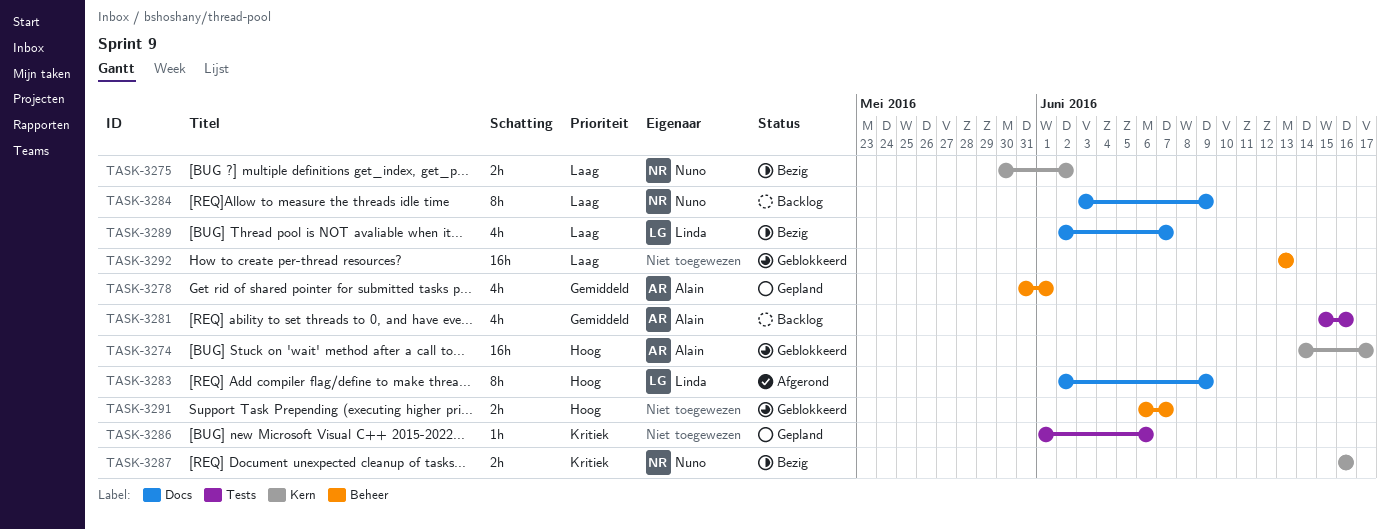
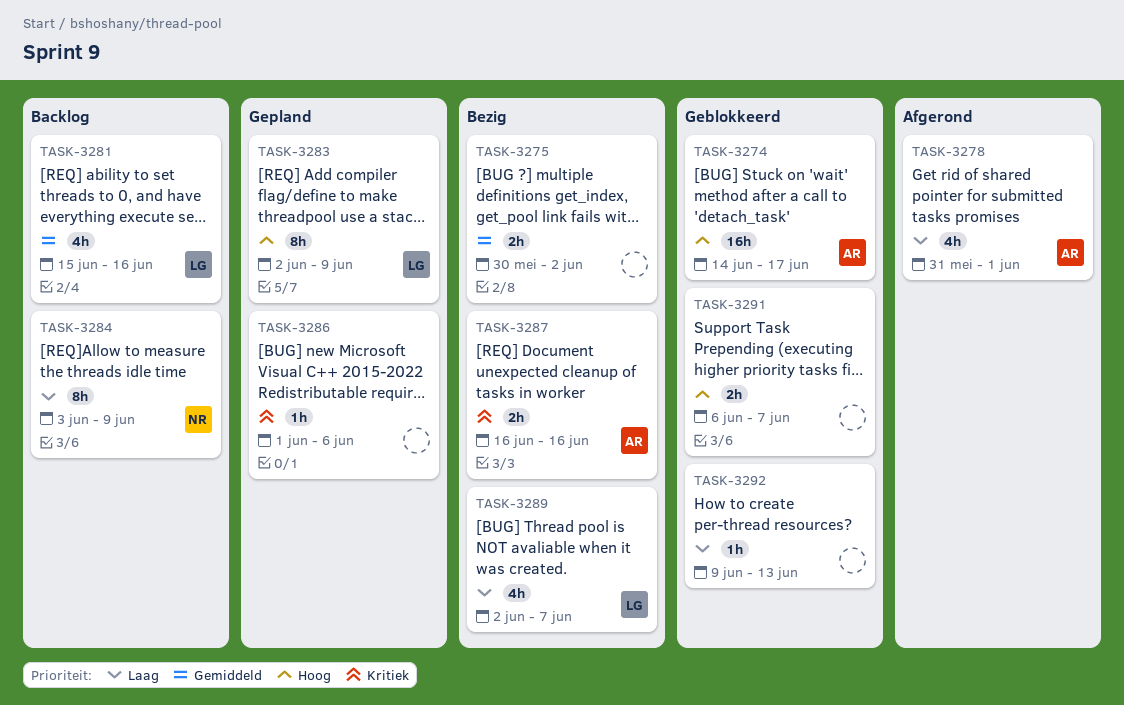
TASK-3275, owner: Nuno -> none
TASK-3275, priority: Laag -> Gemiddeld
TASK-3278, status: Gepland -> Afgerond
TASK-3278, priority: Gemiddeld -> Laag
TASK-3281, owner: Alain -> Linda
TASK-3283, status: Afgerond -> Gepland
TASK-3287, owner: Nuno -> Alain
TASK-3292, estimate: 16h -> 1h
TASK-3292, start: Jun 13 -> Jun 9

